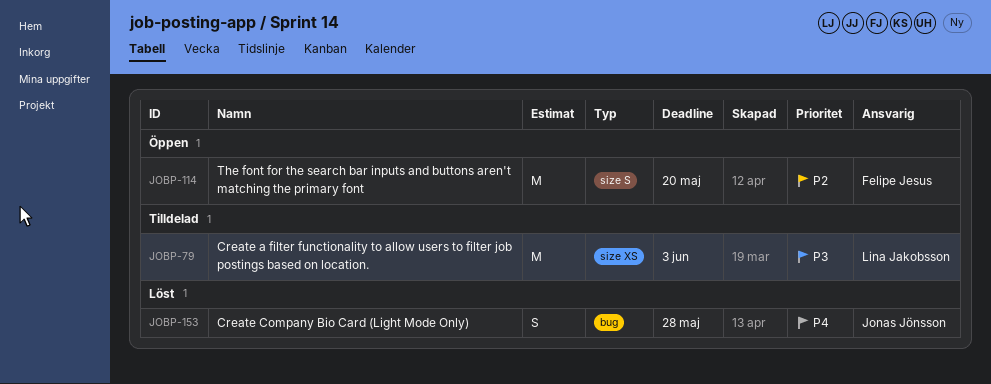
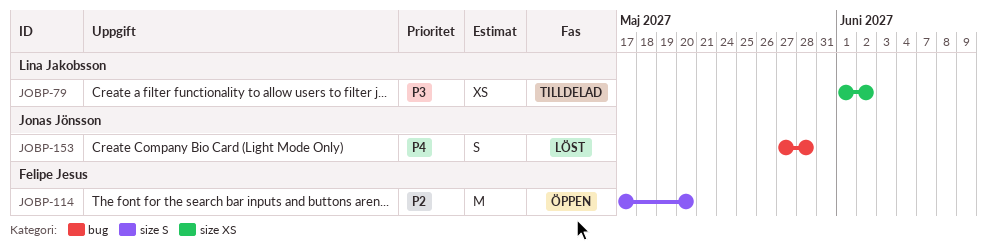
JOBP-79, estimate: M -> XS
JOBP-79, due: Jun 3 -> Jun 2

